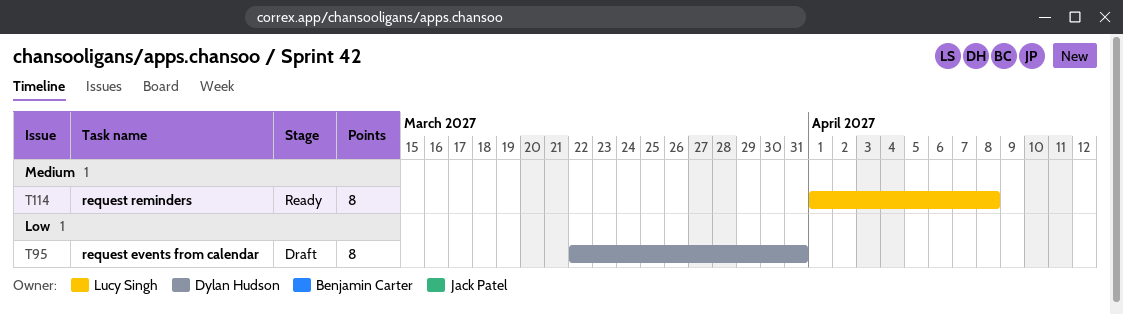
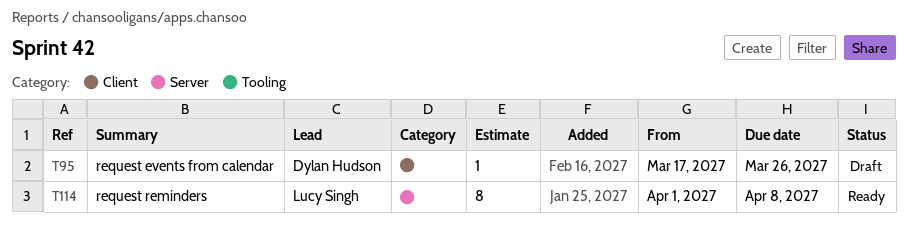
T95, estimate: 8 -> 1
T95, start: Mar 22 -> Mar 17
T95, due: Mar 31 -> Mar 26

